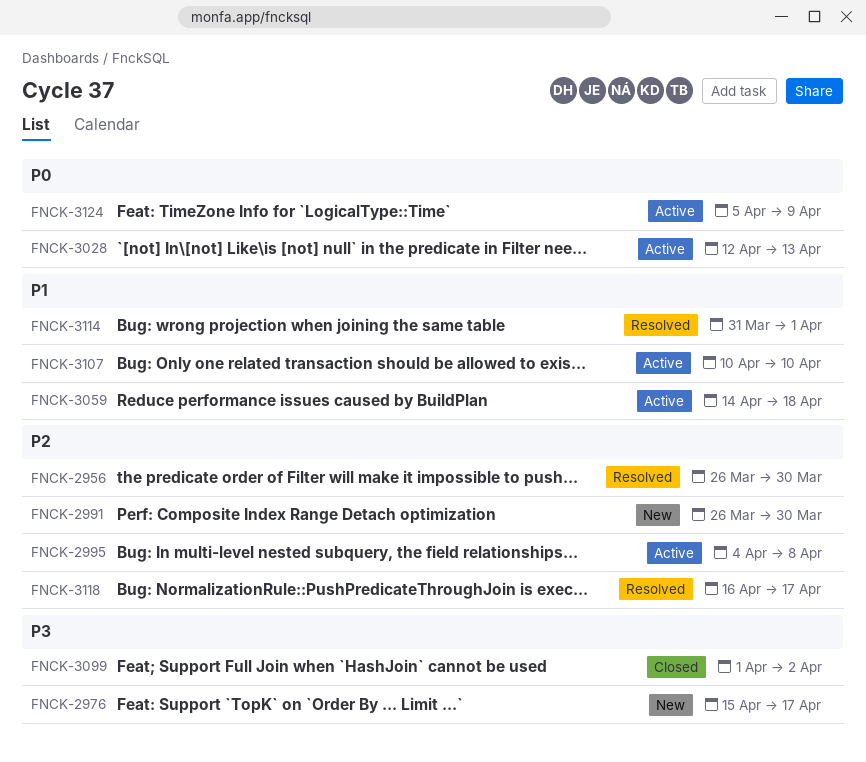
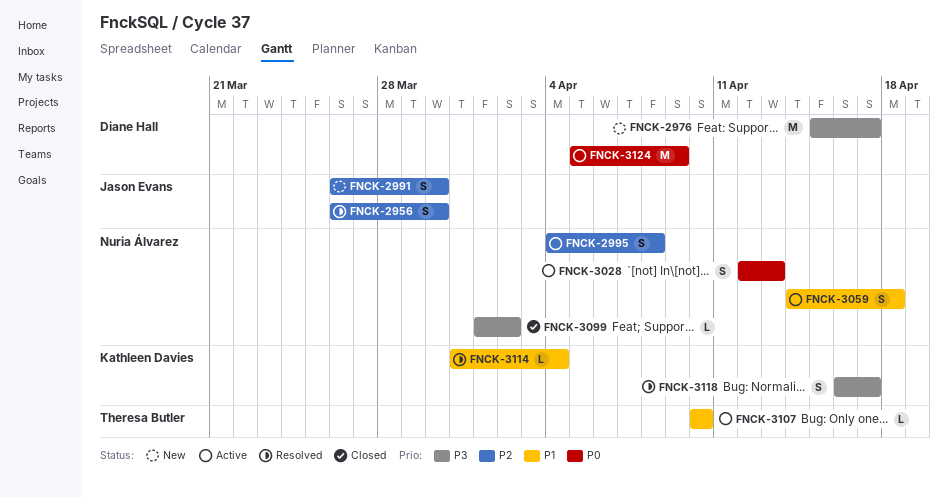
FNCK-3114, due: Apr 1 -> Apr 4
FNCK-3118, priority: P2 -> P3

